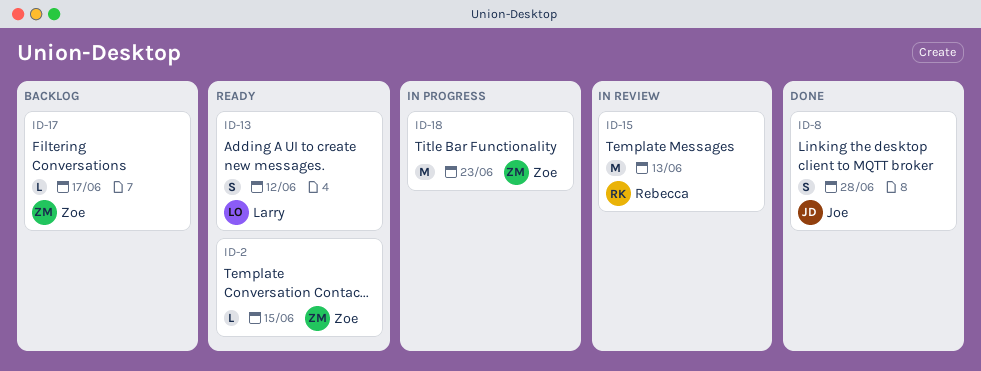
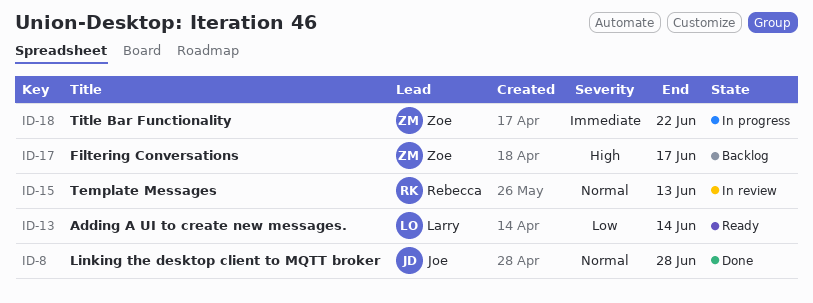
ID-2: present -> none
ID-13, due: Jun 12 -> Jun 14
ID-18, due: Jun 23 -> Jun 22

